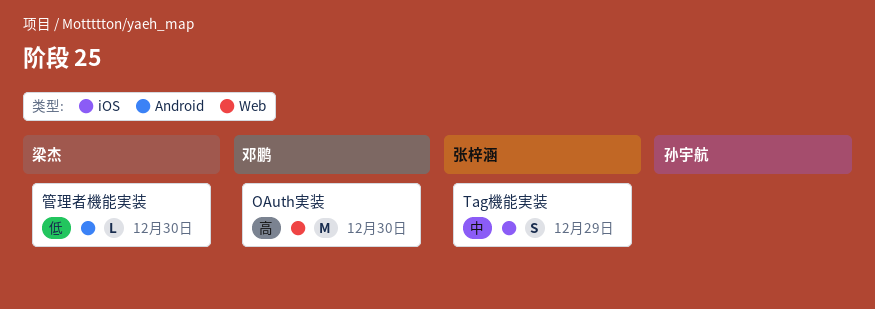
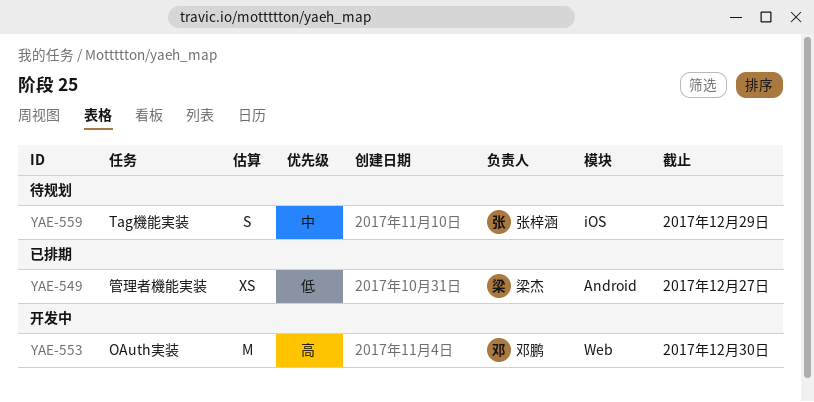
管理者機能実装, estimate: L -> XS
管理者機能実装, due: Dec 30 -> Dec 27

